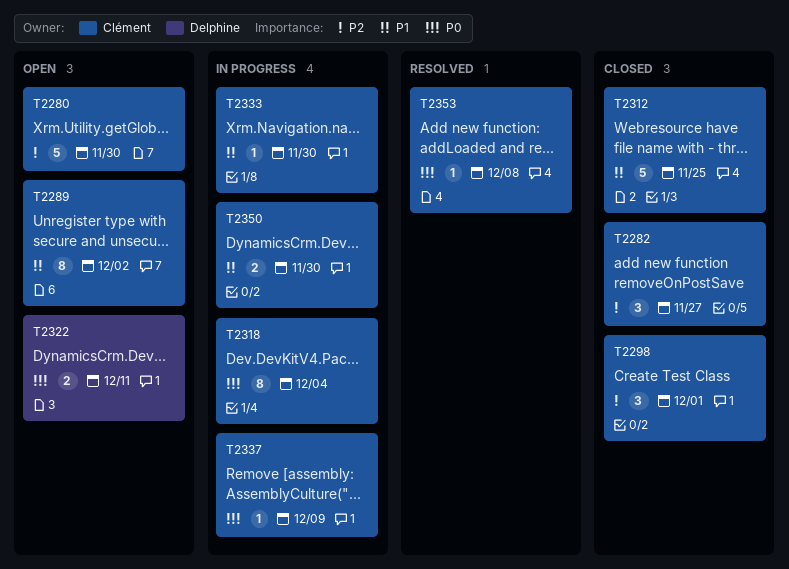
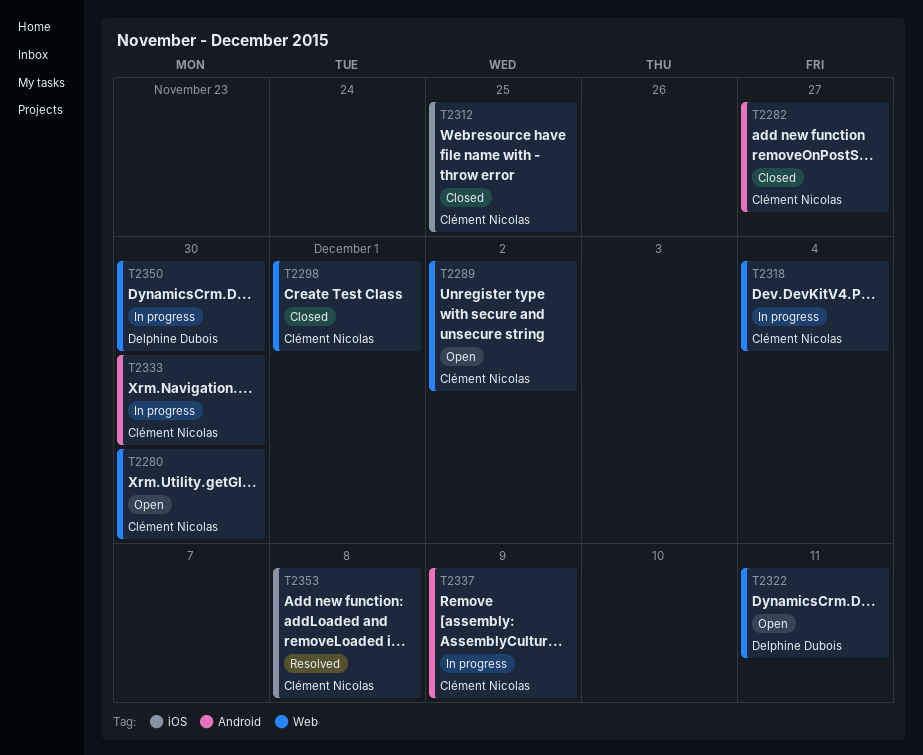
T2350, owner: Clément Nicolas -> Delphine Dubois

